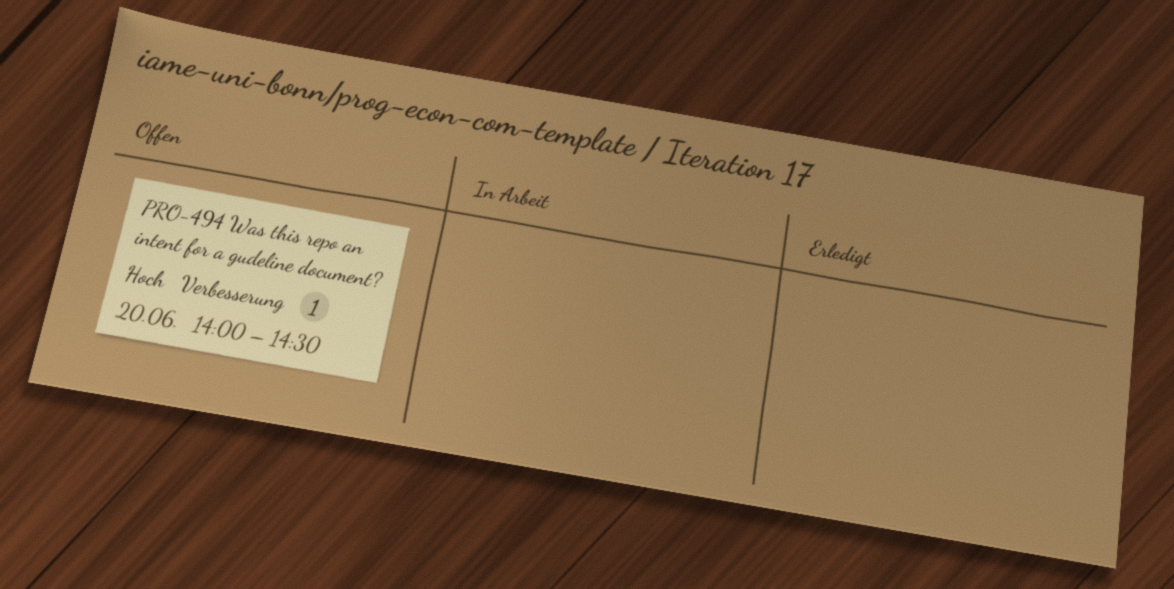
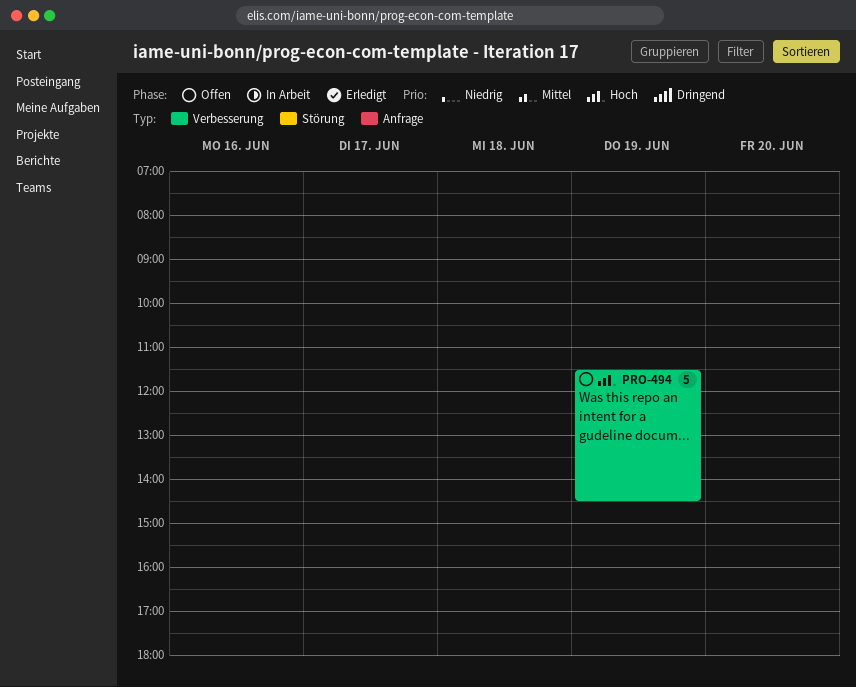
PRO-494, estimate: 1 -> 5
PRO-494, day: Jun 20 -> Jun 19
PRO-494, begins: 14:00 -> 11:30

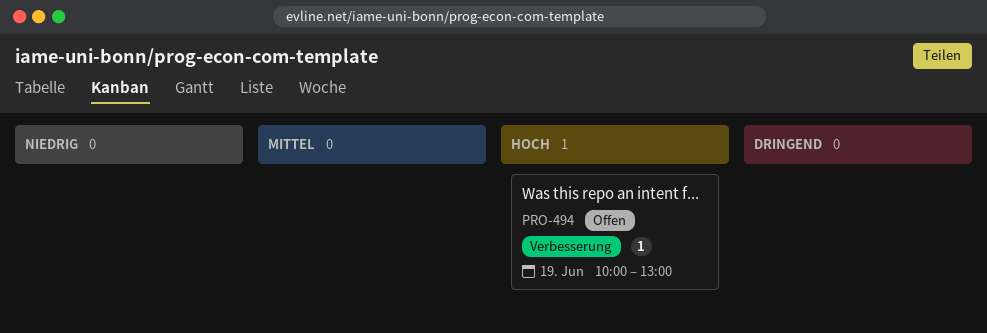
PRO-494, estimate: 5 -> 1
PRO-494, begins: 11:30 -> 10:00
PRO-494, ends: 14:30 -> 13:00

